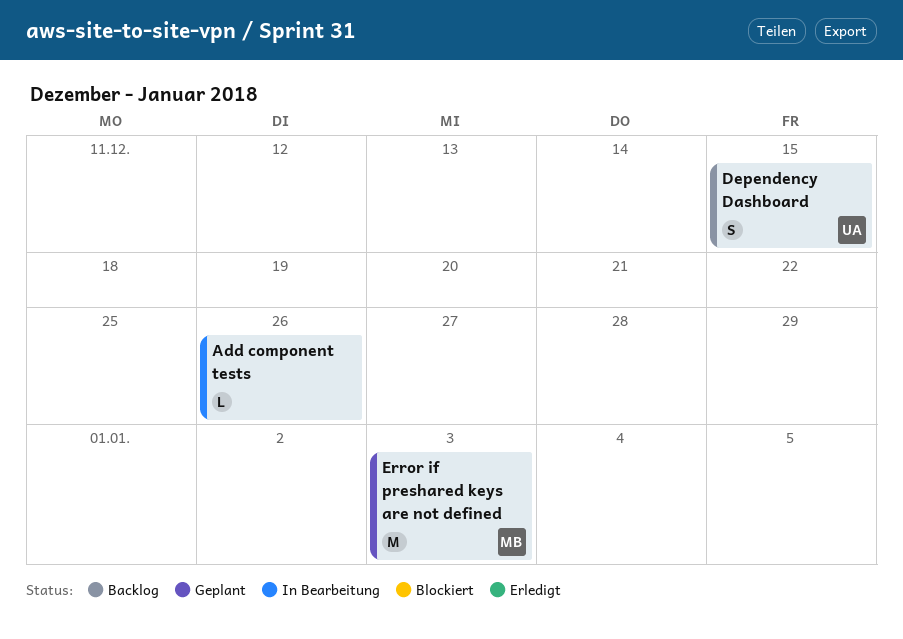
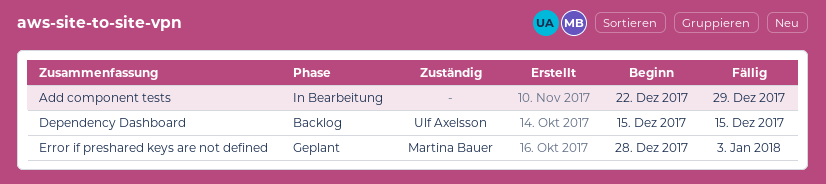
Add component tests, due: Dec 26 -> Dec 29

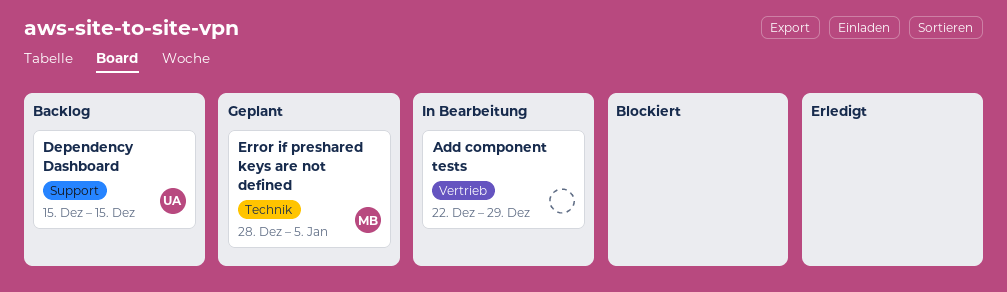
Error if preshared keys are not defined, due: Jan 3 -> Jan 5

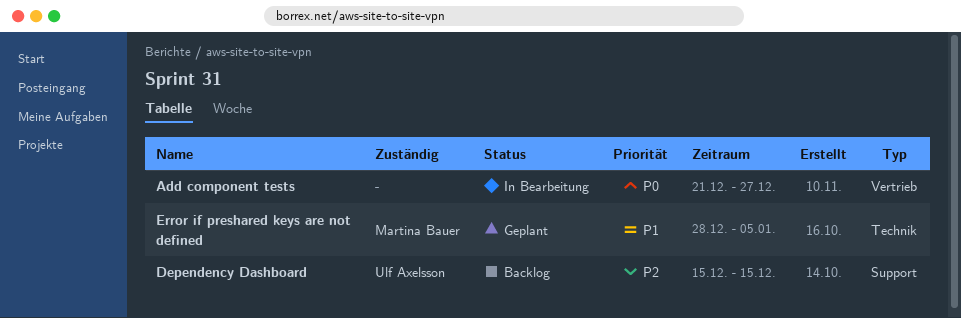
Add component tests, start: Dec 22 -> Dec 21
Add component tests, due: Dec 29 -> Dec 27

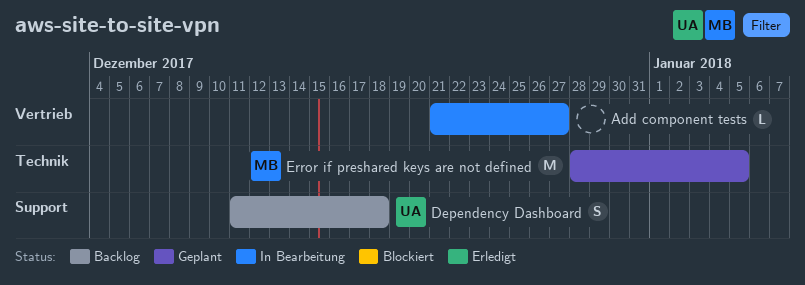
Dependency Dashboard, start: Dec 15 -> Dec 11
Dependency Dashboard, due: Dec 15 -> Dec 18

